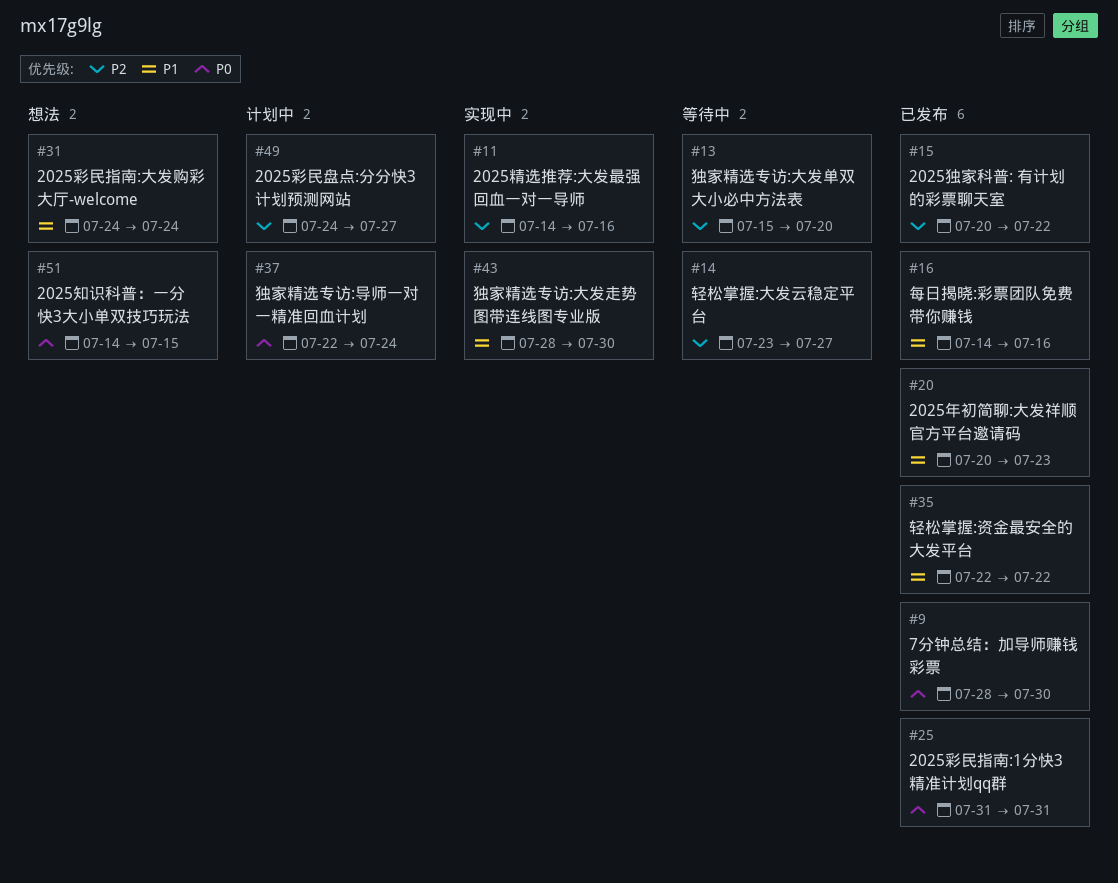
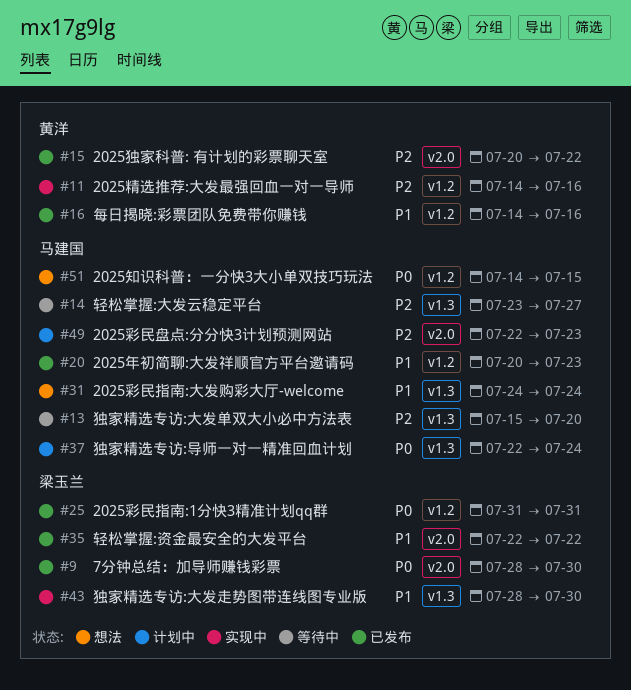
#49, start: Jul 24 -> Jul 22
#49, due: Jul 27 -> Jul 23

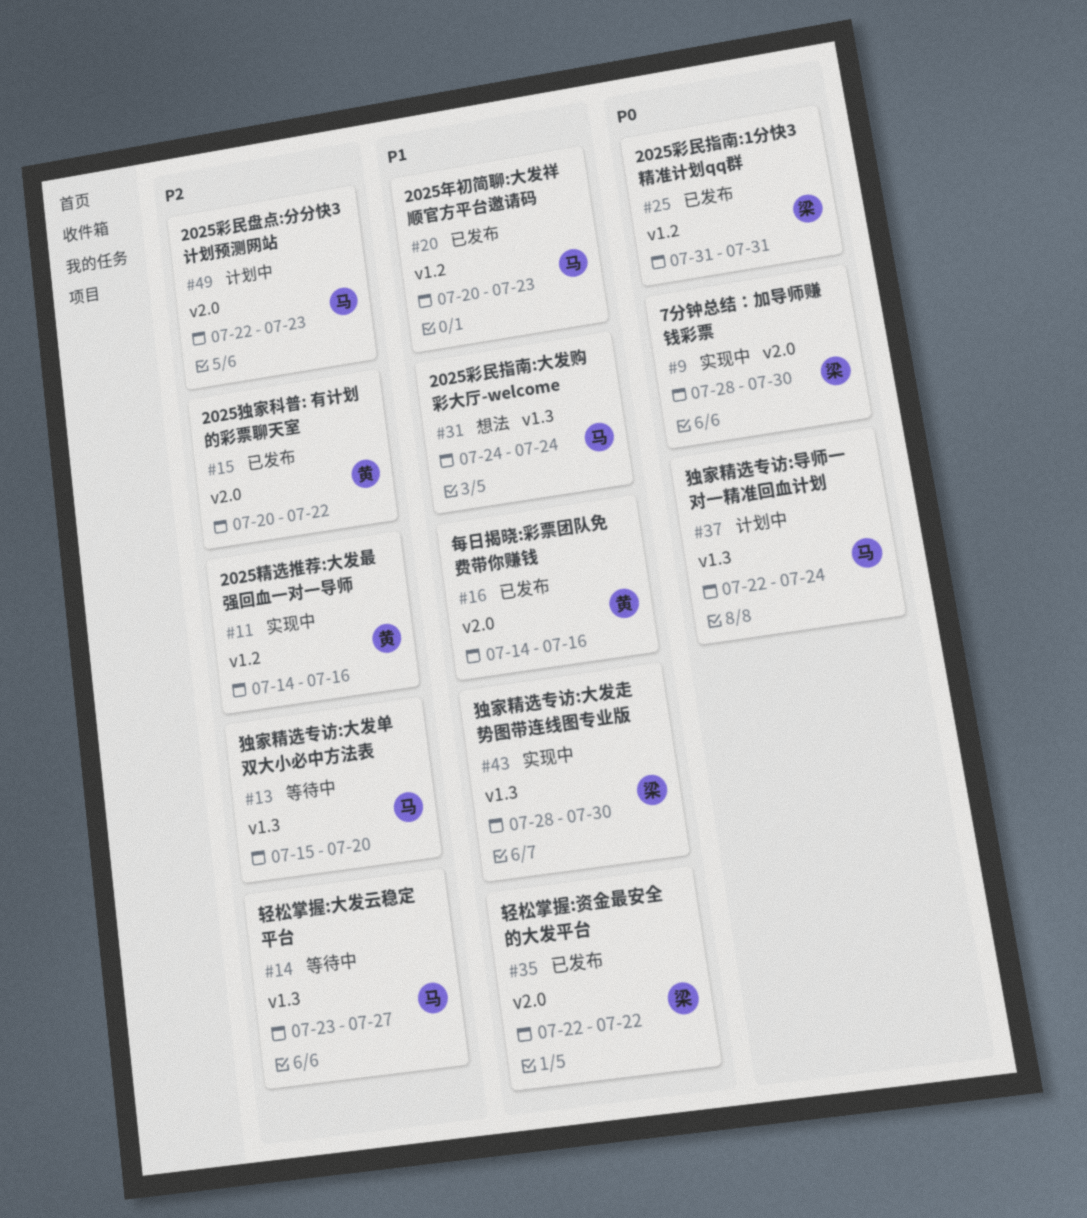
#9, status: 已发布 -> 实现中
#16, label: v1.2 -> v2.0
#51: present -> none

